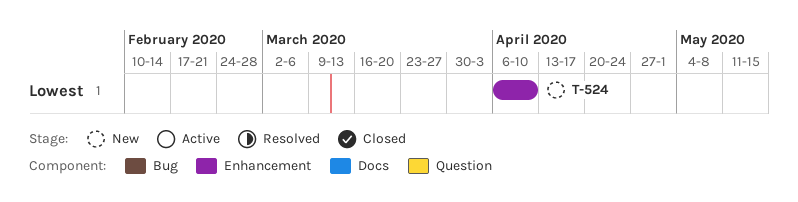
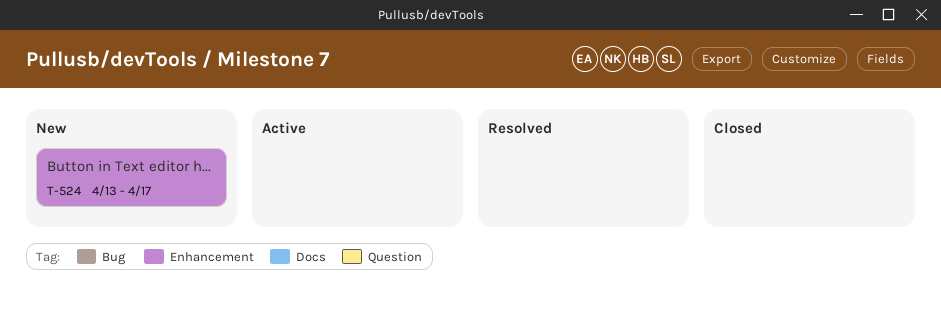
T-524, start: Apr 6 -> Apr 13
T-524, due: Apr 10 -> Apr 17

